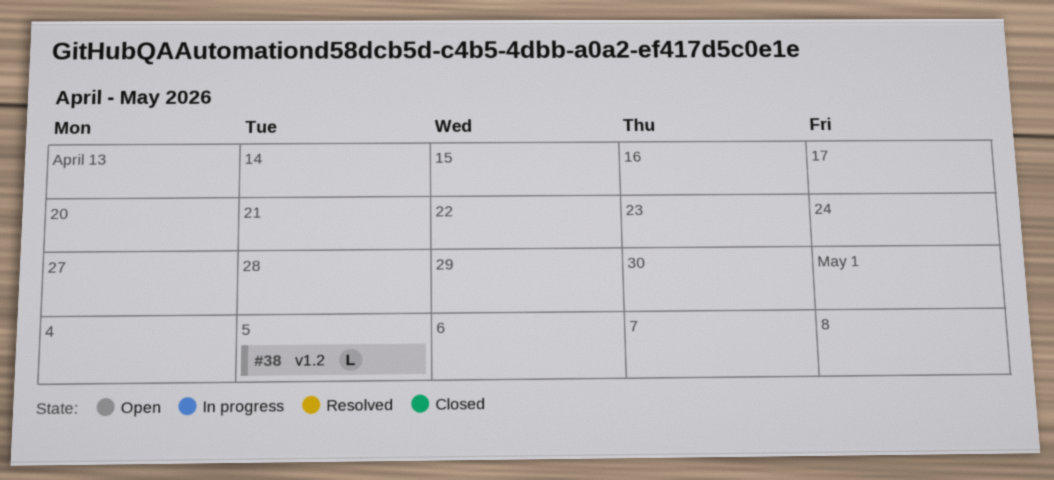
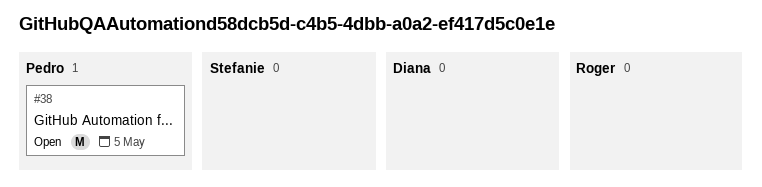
#38, estimate: L -> M

